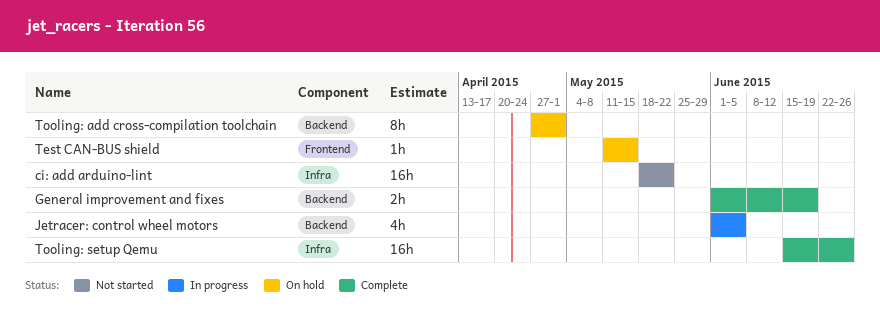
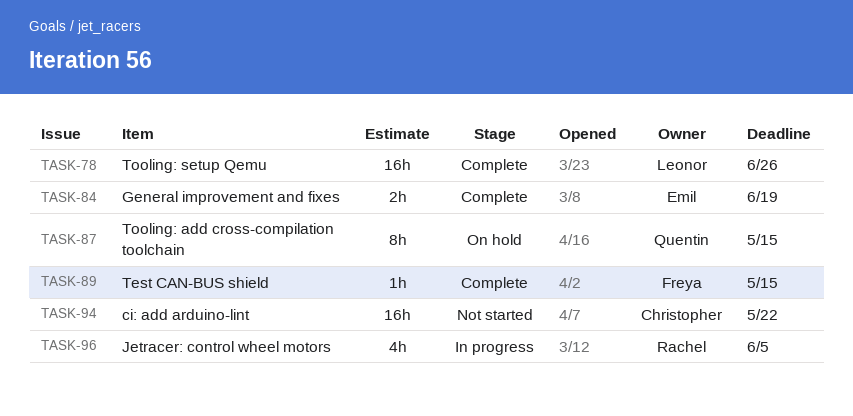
Test CAN-BUS shield, status: On hold -> Complete
Tooling: add cross-compilation toolchain, due: May 1 -> May 15

